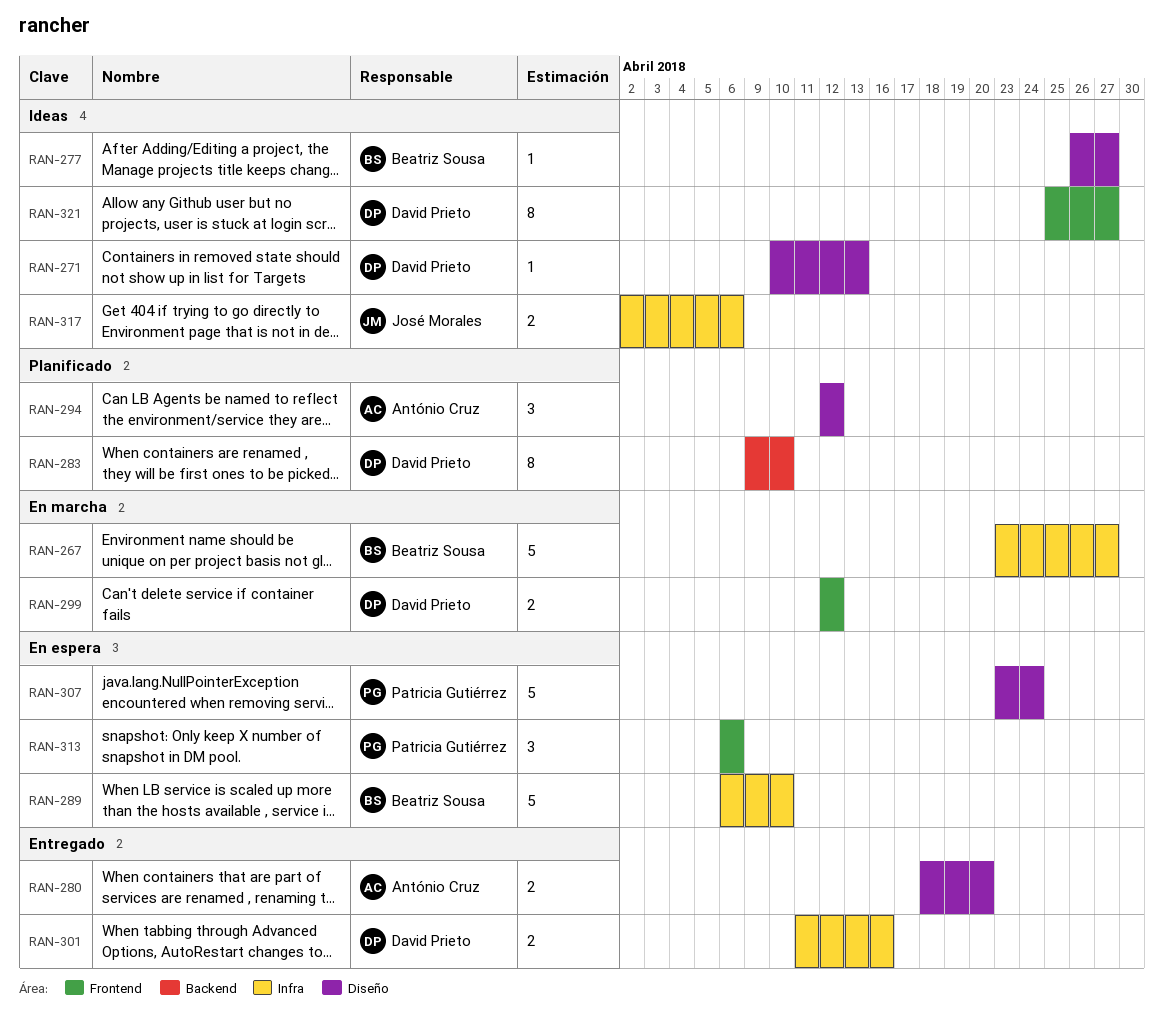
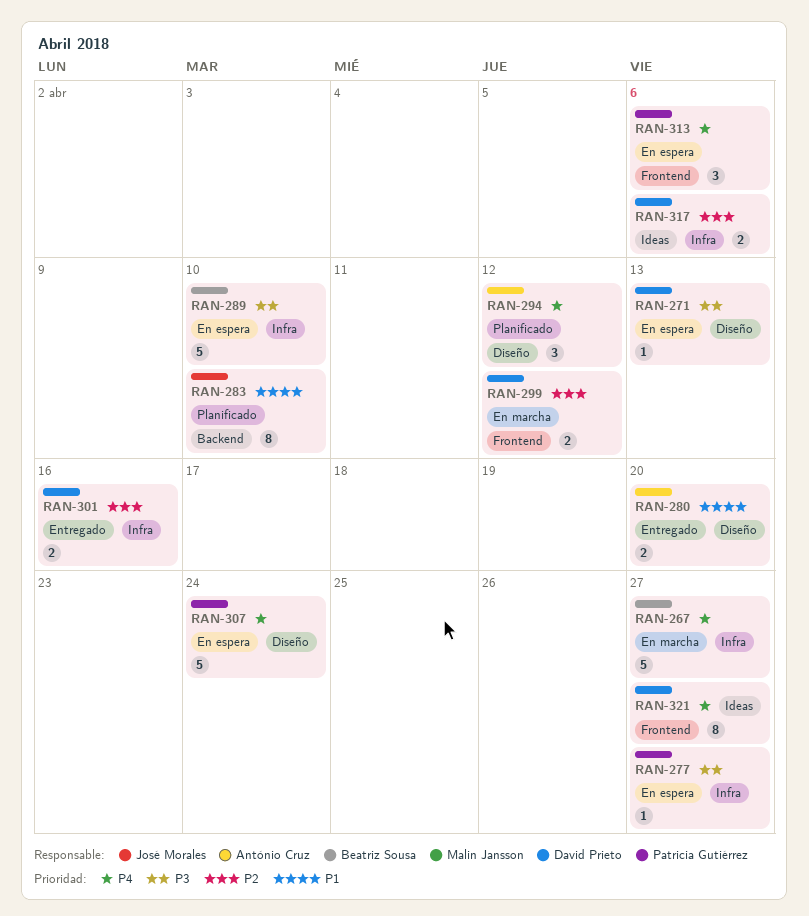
RAN-271, status: Ideas -> En espera
RAN-277, status: Ideas -> En espera
RAN-277, owner: Beatriz Sousa -> Patricia Gutiérrez
RAN-277, label: Diseño -> Infra
RAN-283, owner: David Prieto -> José Morales
RAN-317, owner: José Morales -> David Prieto

